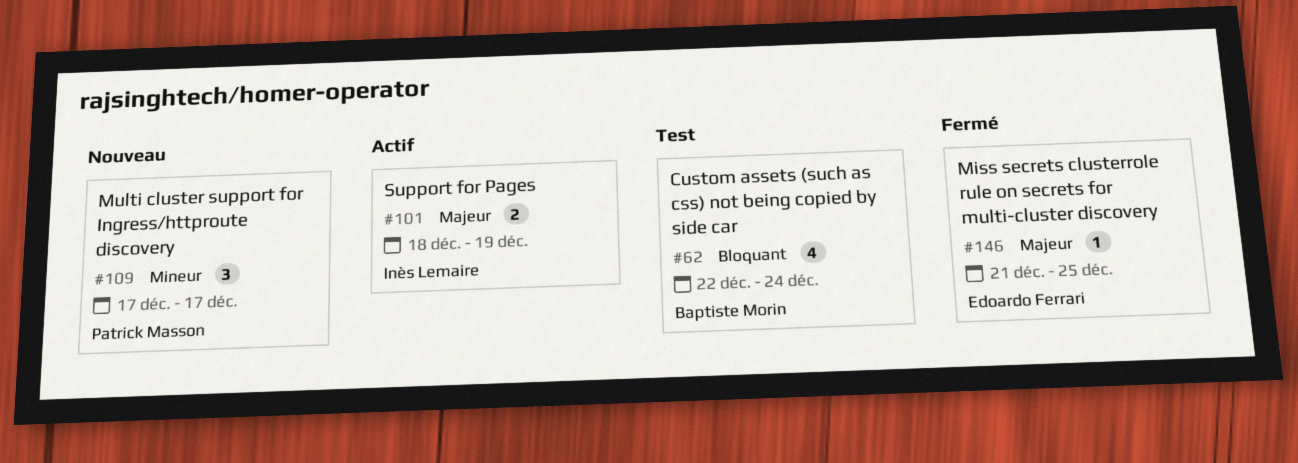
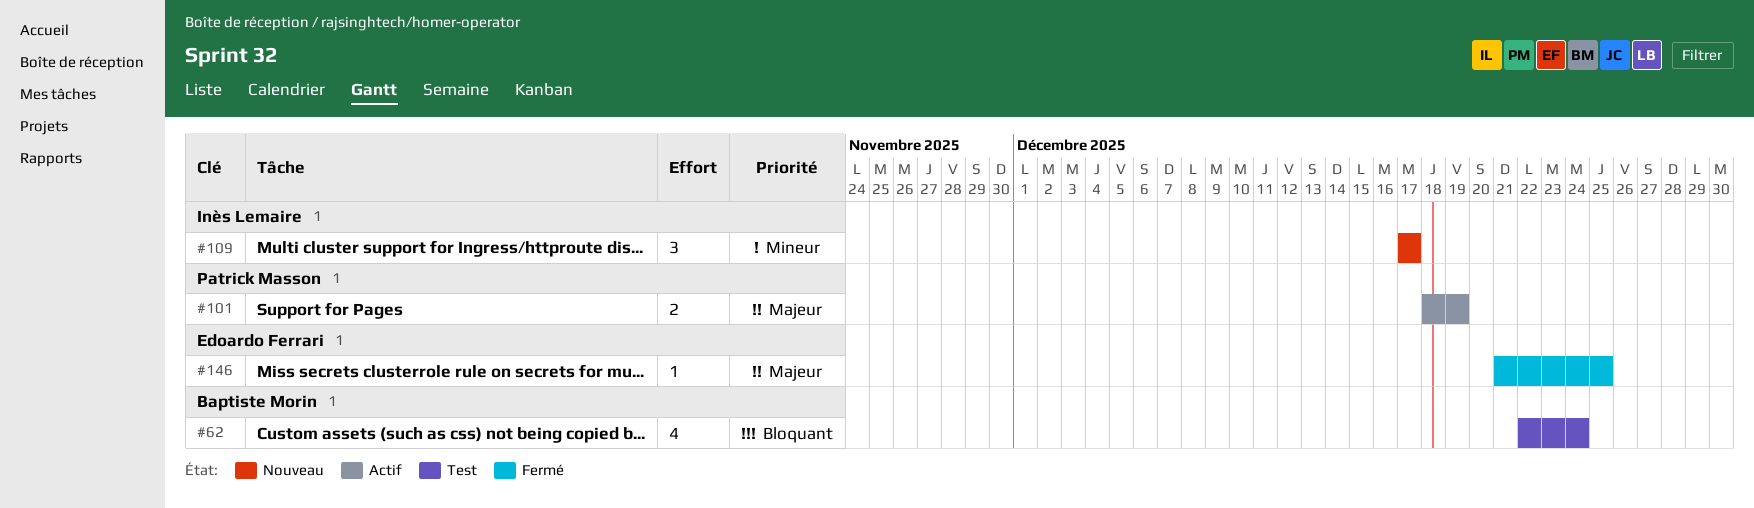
#101, owner: Inès Lemaire -> Patrick Masson
#109, owner: Patrick Masson -> Inès Lemaire

